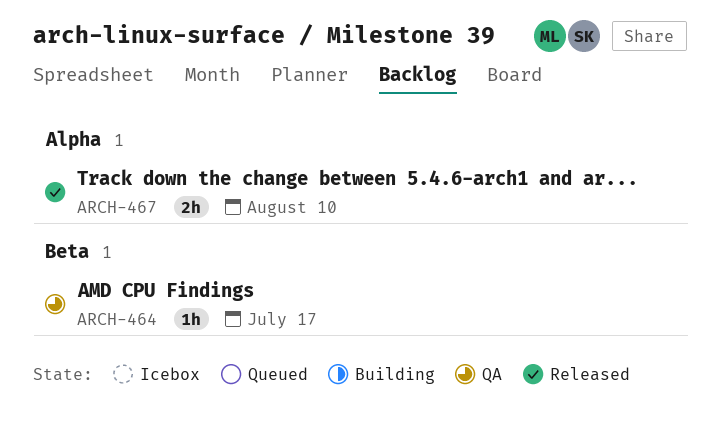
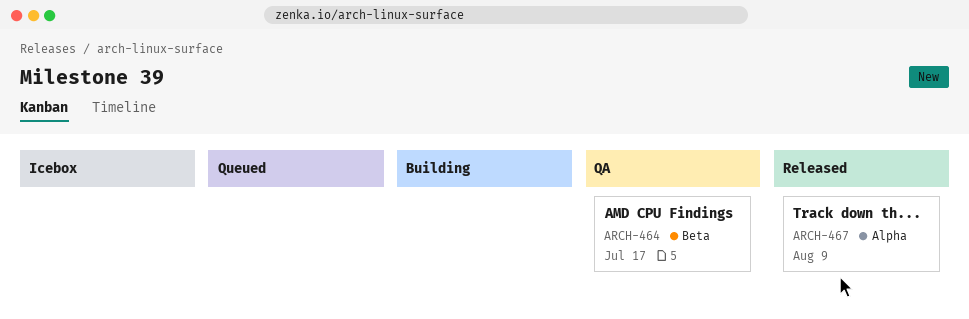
ARCH-467, due: Aug 10 -> Aug 9

